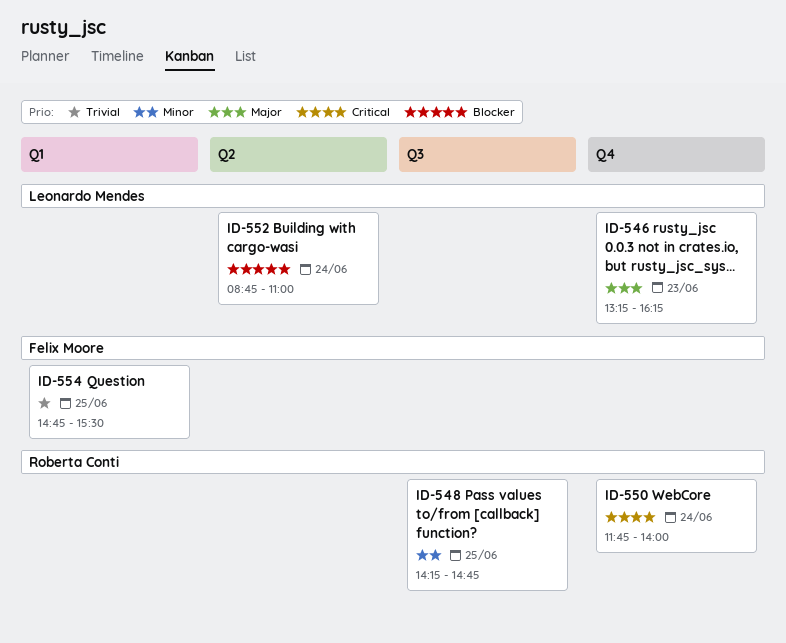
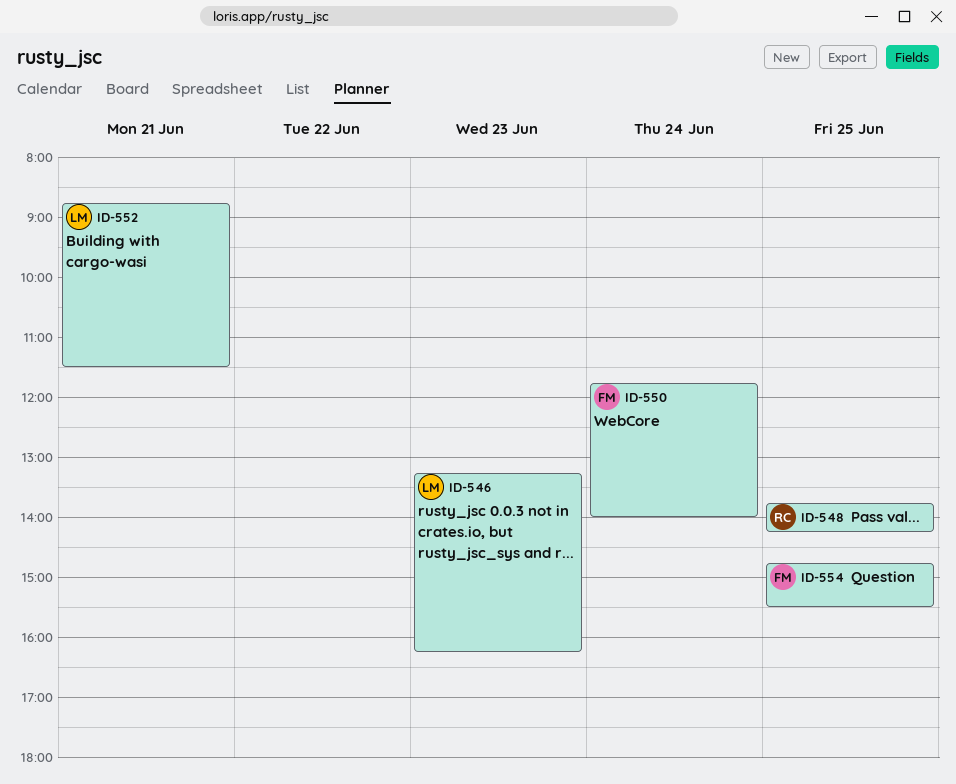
ID-548, begins: 14:15 -> 13:45
ID-548, ends: 14:45 -> 14:15
ID-550, owner: Roberta Conti -> Felix Moore
ID-552, day: Jun 24 -> Jun 21
ID-552, ends: 11:00 -> 11:30

